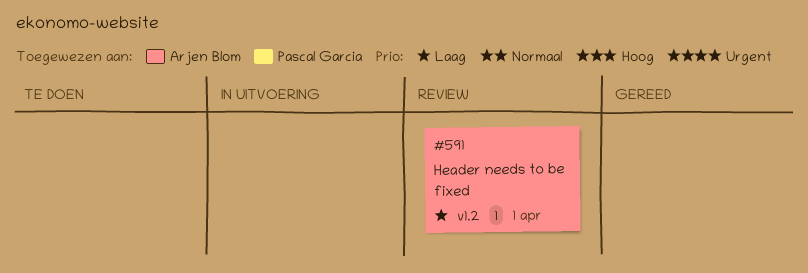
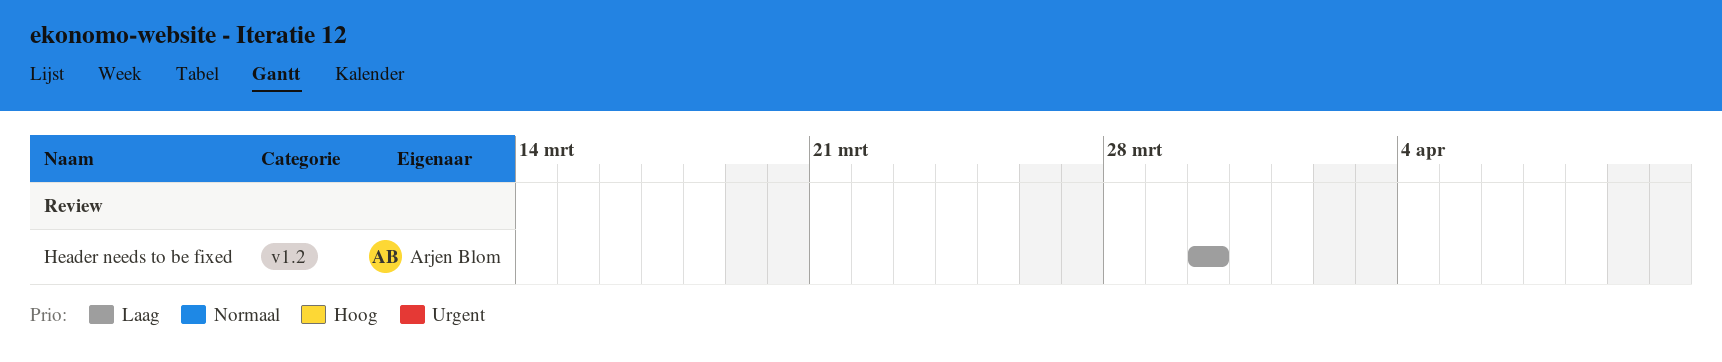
Header needs to be fixed, due: Apr 1 -> Mar 30

